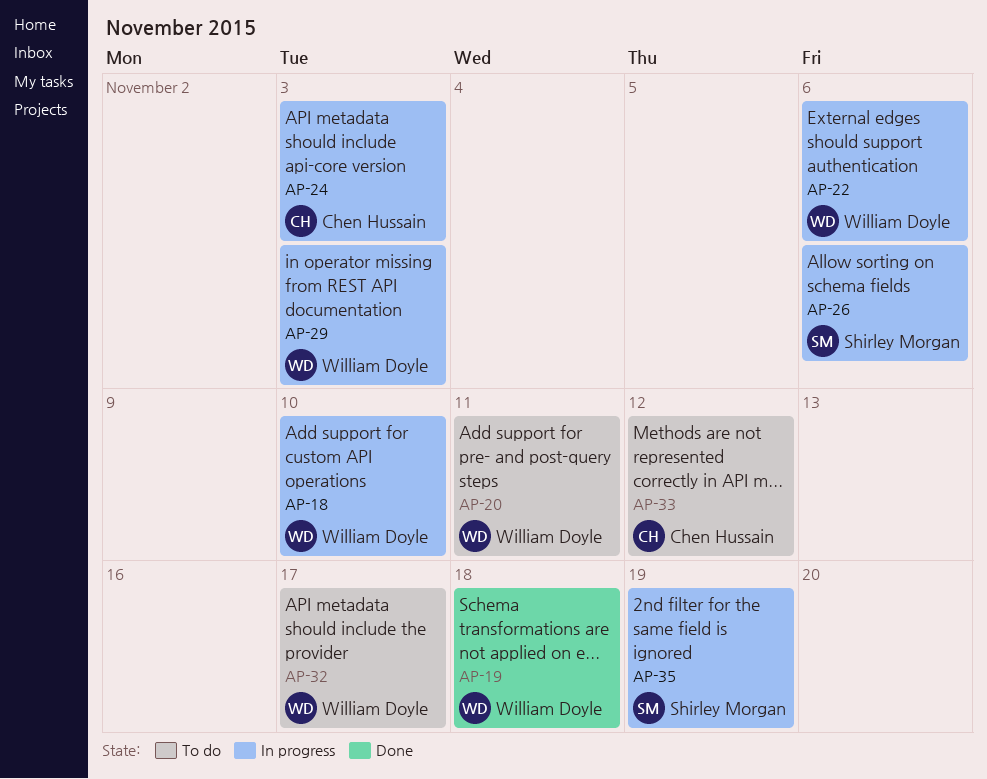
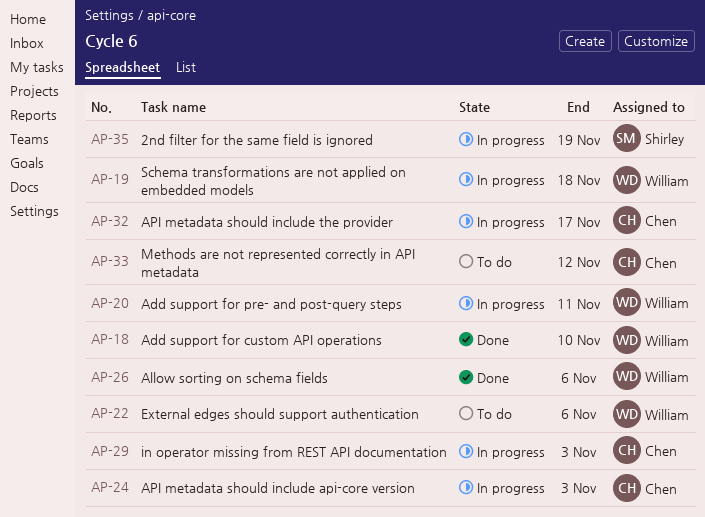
AP-18, status: In progress -> Done
AP-19, status: Done -> In progress
AP-20, status: To do -> In progress
AP-22, status: In progress -> To do
AP-26, status: In progress -> Done
AP-26, owner: Shirley Morgan -> William Doyle
AP-29, owner: William Doyle -> Chen Hussain
AP-32, status: To do -> In progress
AP-32, owner: William Doyle -> Chen Hussain

